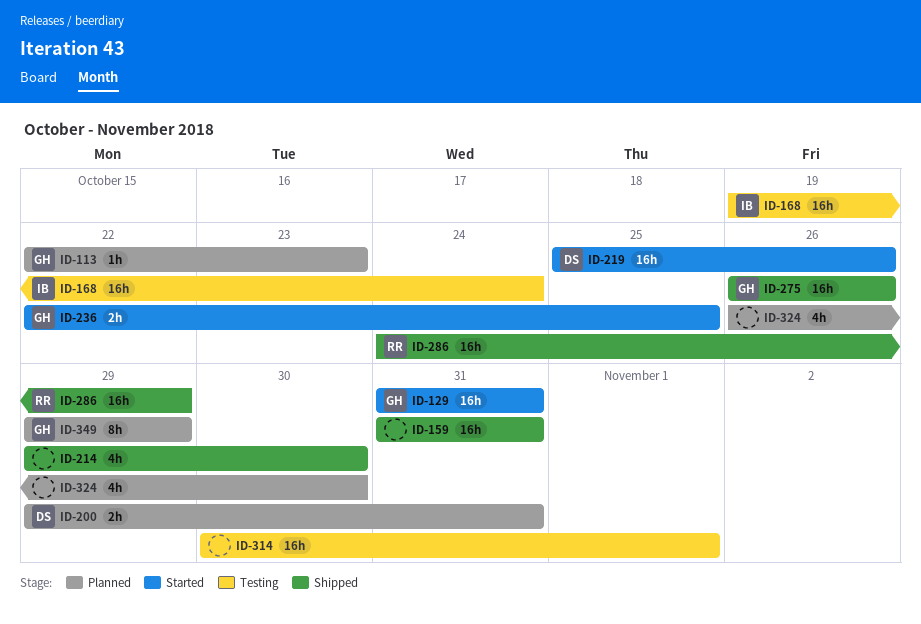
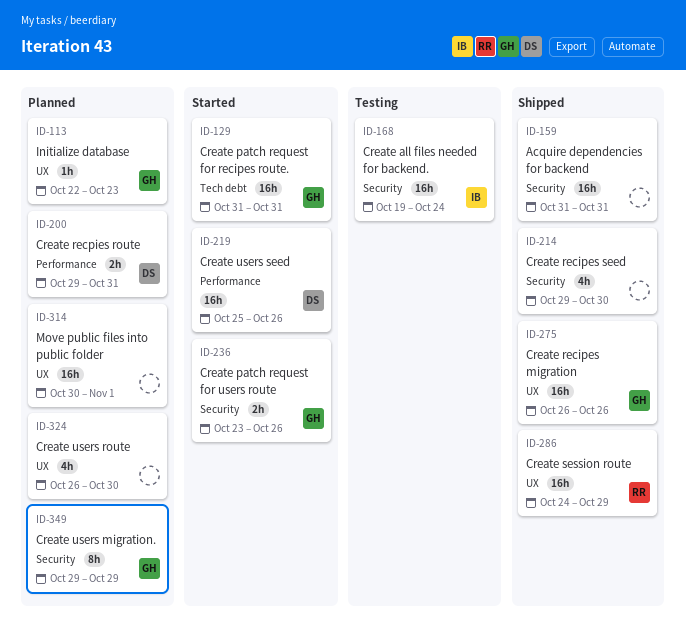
ID-236, start: Oct 22 -> Oct 23
ID-236, due: Oct 25 -> Oct 26
ID-314, status: Testing -> Planned

